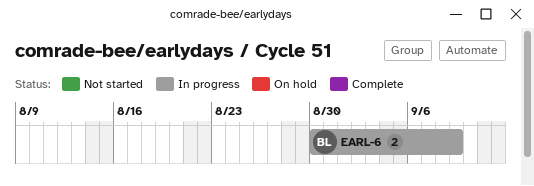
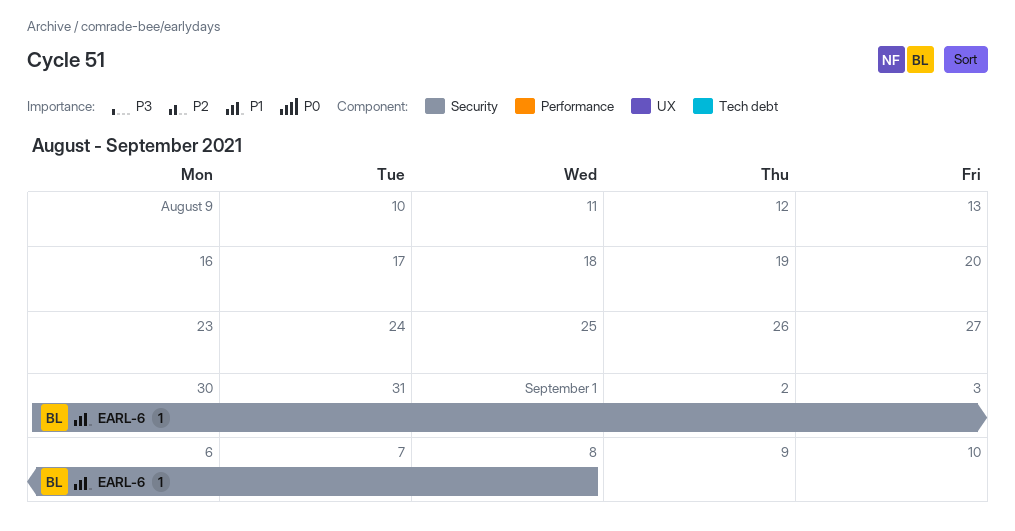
EARL-6, estimate: 2 -> 1
EARL-6, due: Sep 9 -> Sep 8

